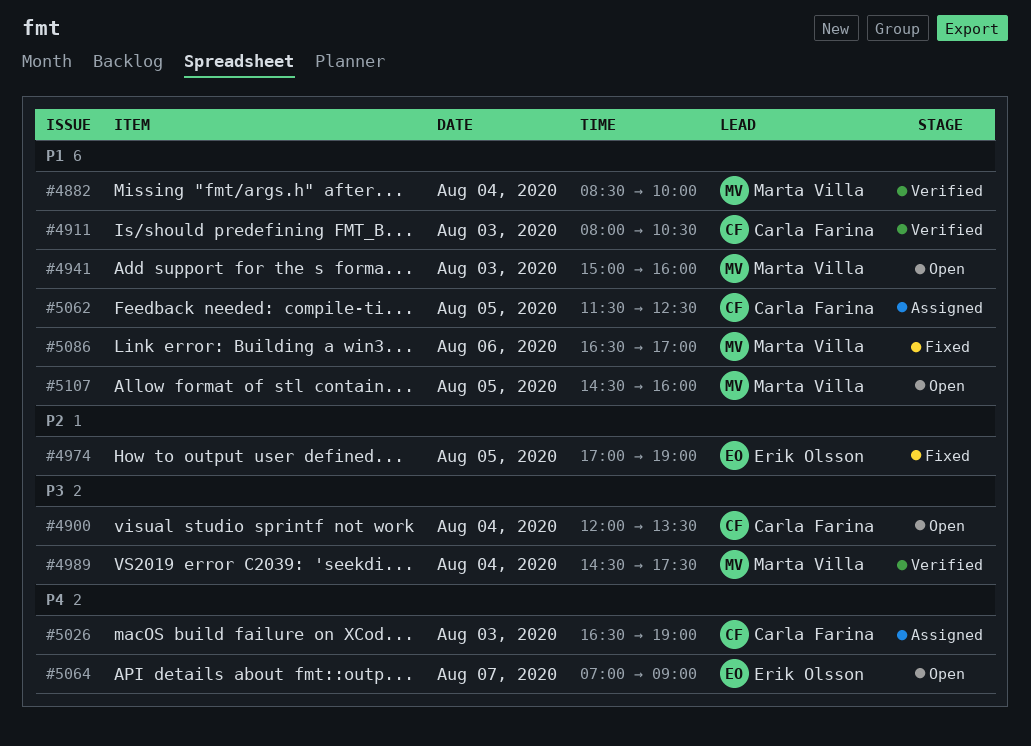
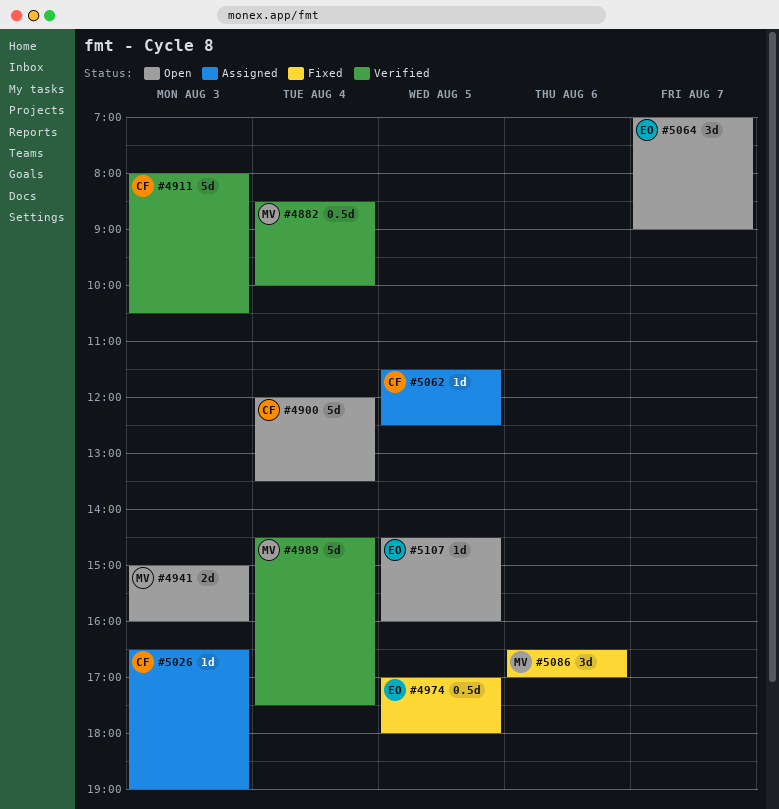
#4974, ends: 19:00 -> 18:00
#5107, owner: Marta Villa -> Erik Olsson

